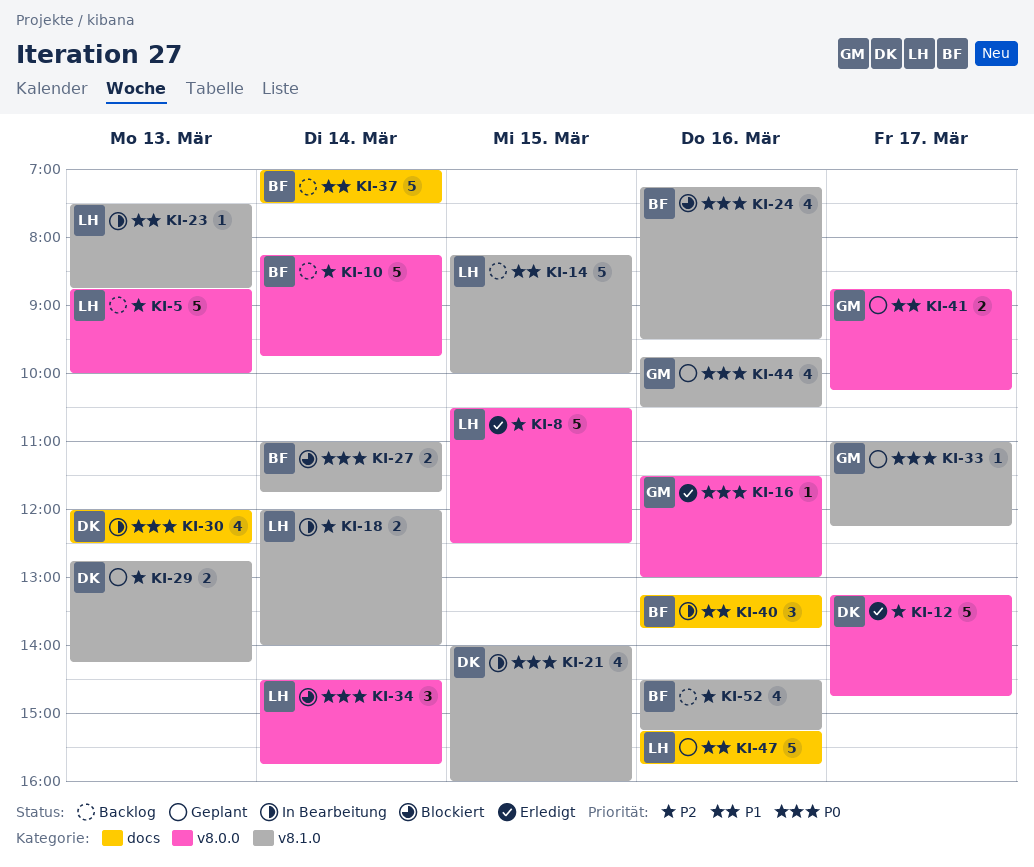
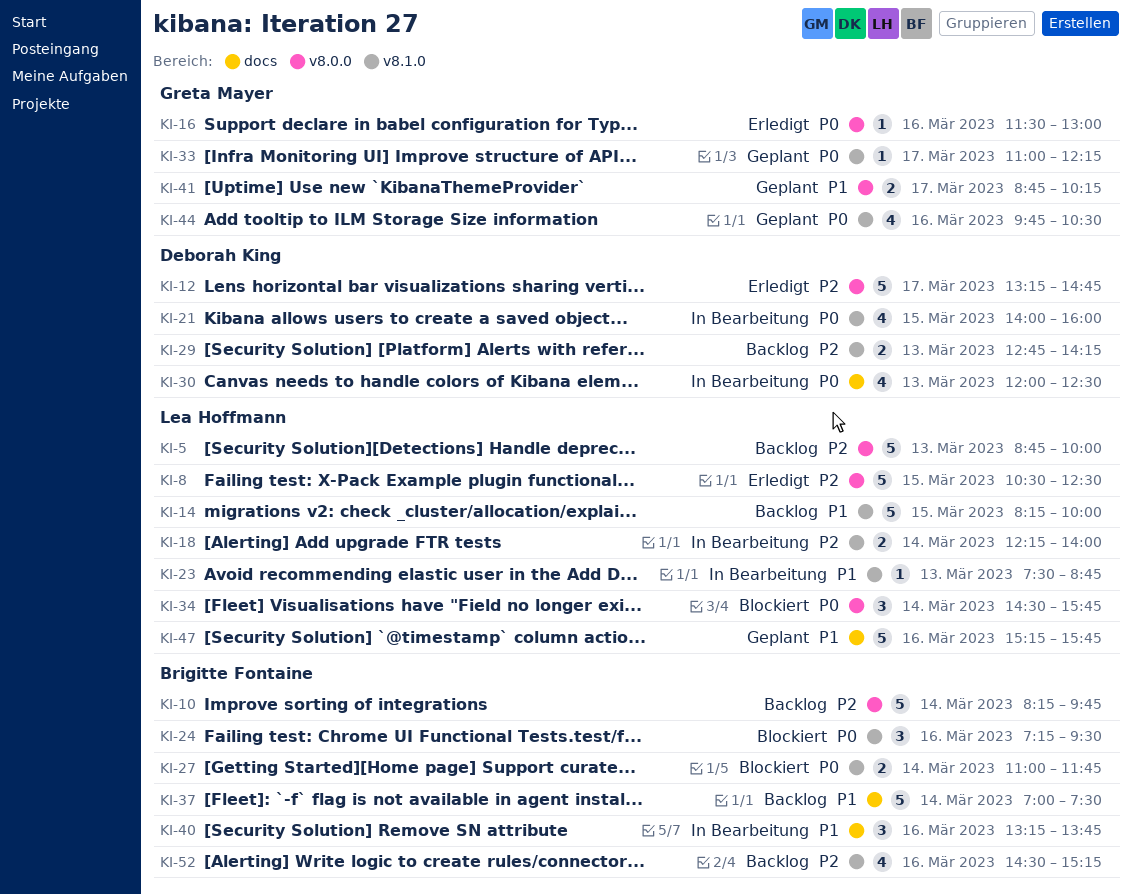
KI-18, begins: 12:00 -> 12:15
KI-24, estimate: 4 -> 3
KI-29, status: Geplant -> Backlog

